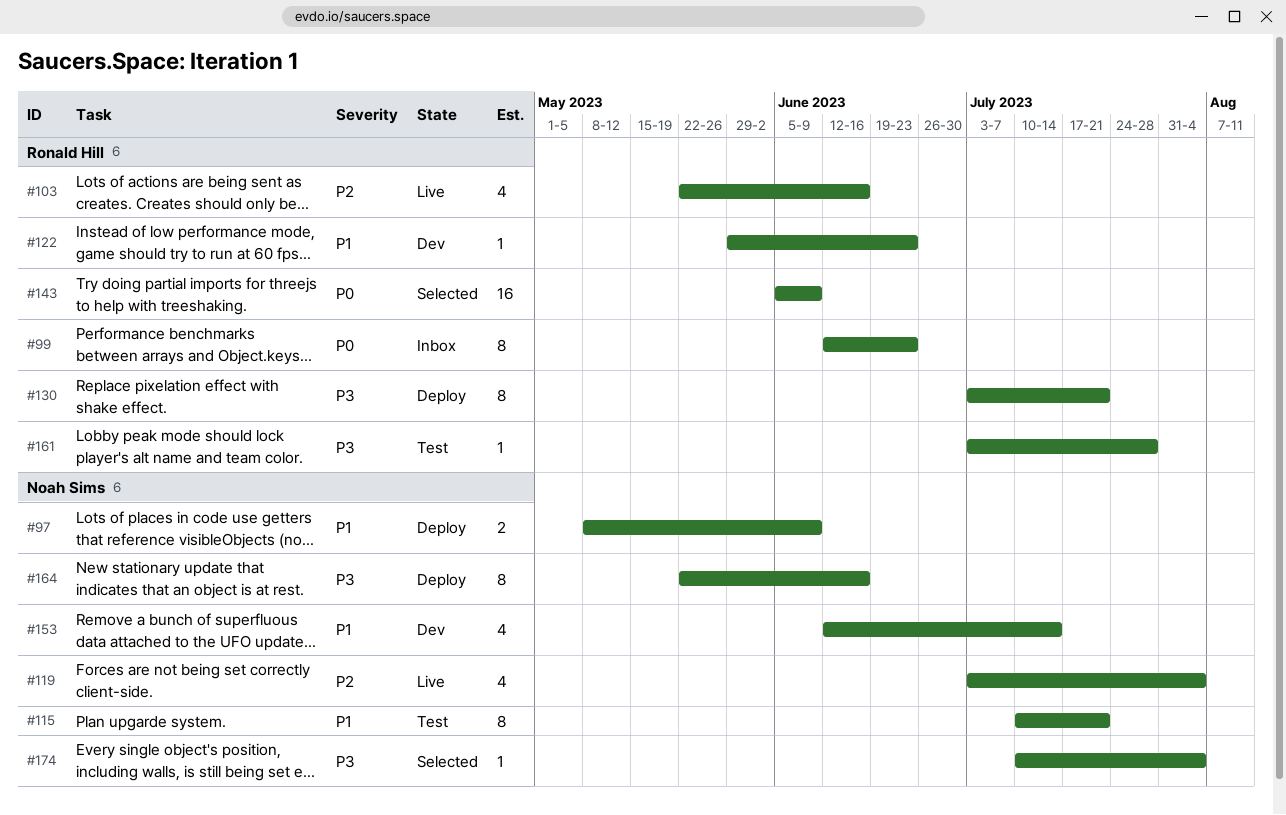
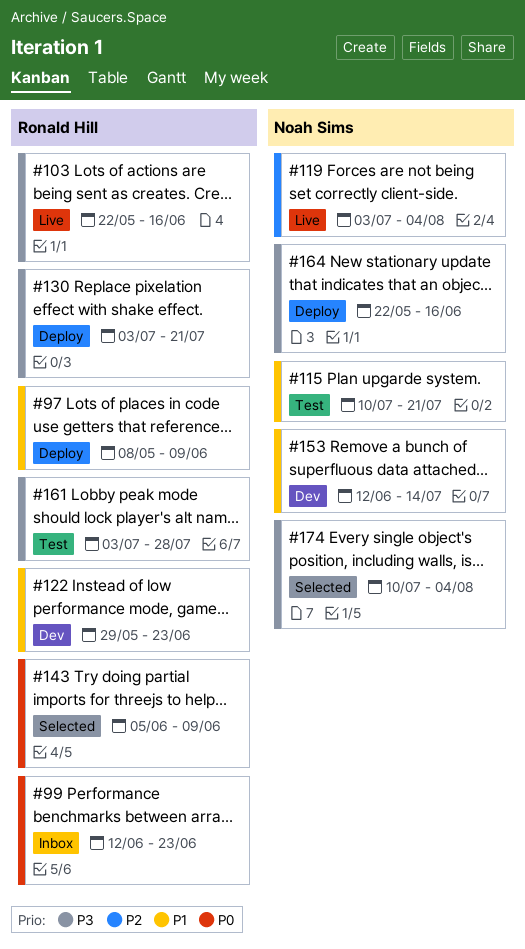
#97, owner: Noah Sims -> Ronald Hill
#103, priority: P2 -> P3

